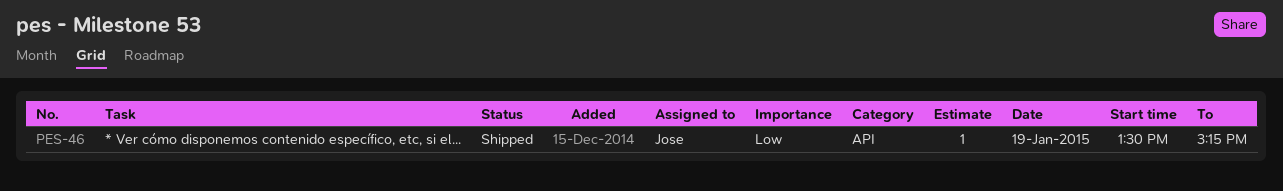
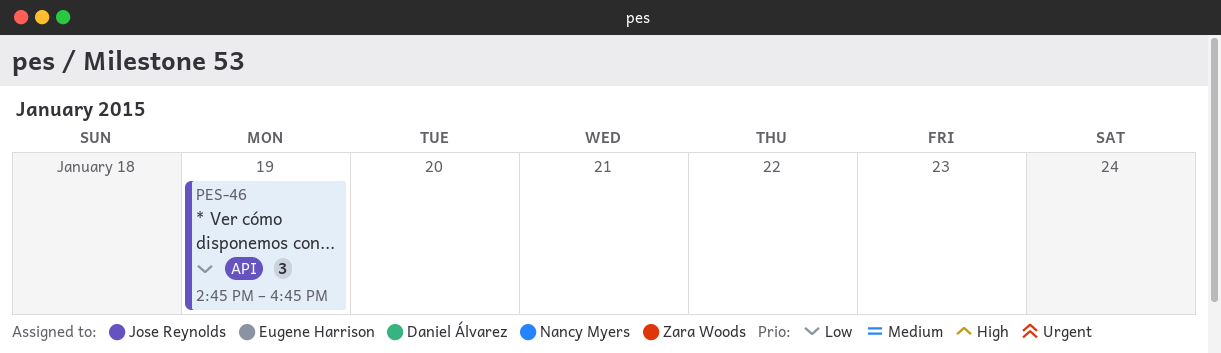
PES-46, estimate: 1 -> 3
PES-46, begins: 13:30 -> 14:45
PES-46, ends: 15:15 -> 16:45

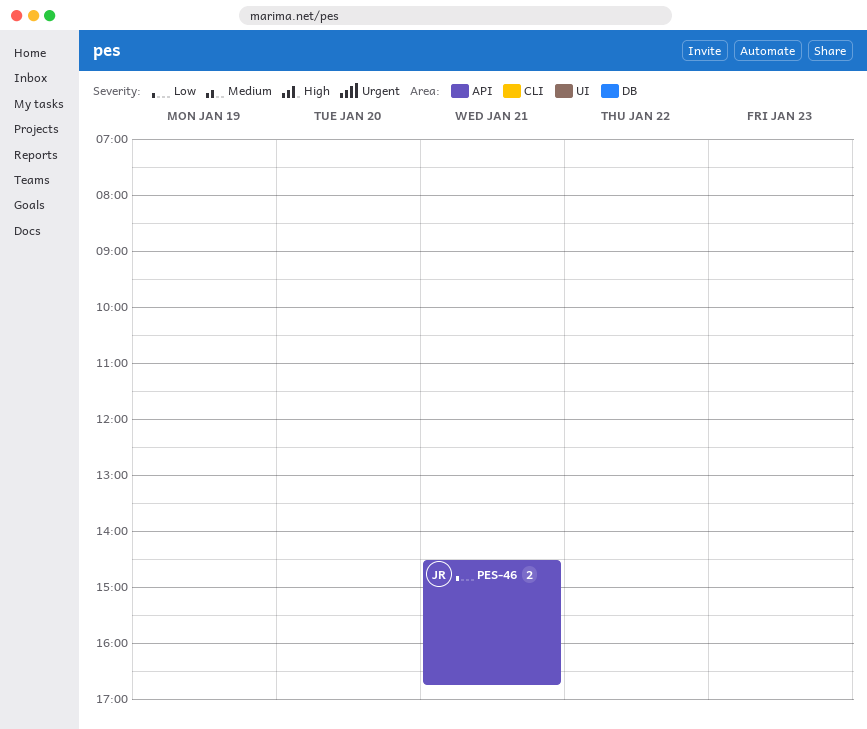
PES-46, estimate: 3 -> 2
PES-46, day: Jan 19 -> Jan 21
PES-46, begins: 14:45 -> 14:30

